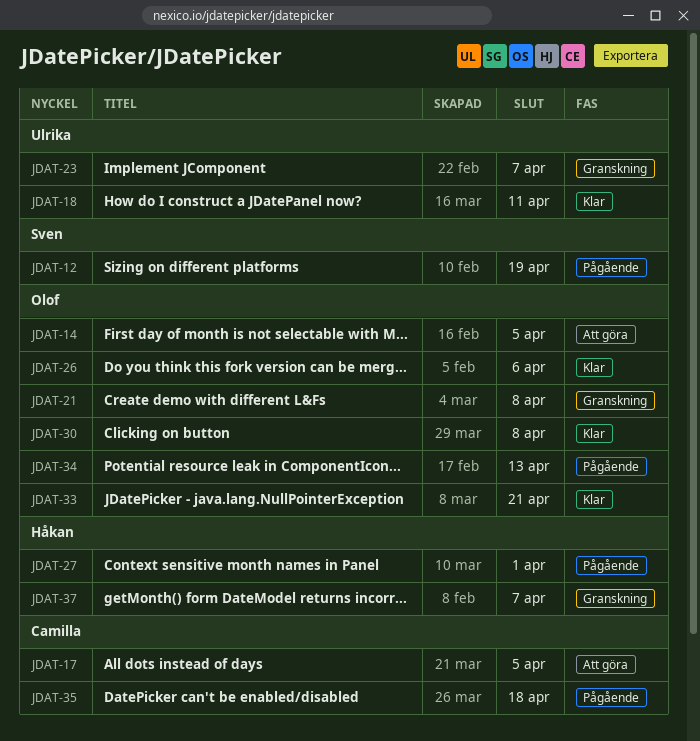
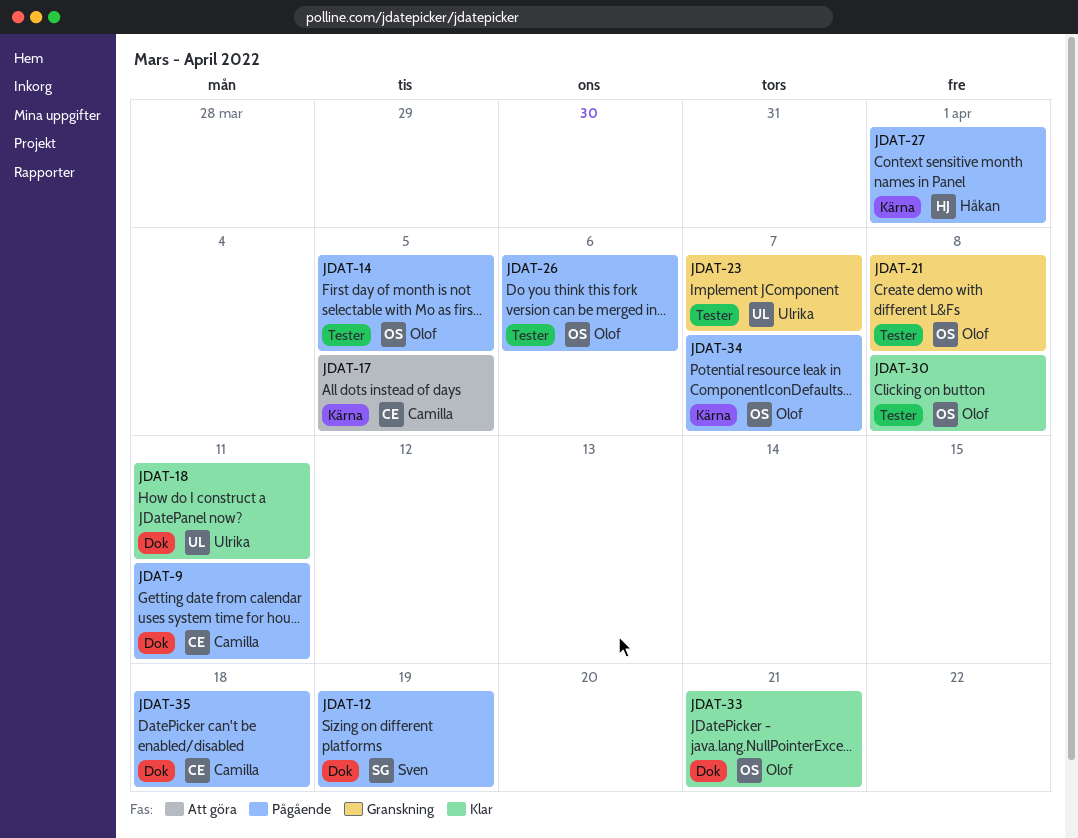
JDAT-9: none -> present
JDAT-14, status: Att göra -> Pågående
JDAT-26, status: Klar -> Pågående
JDAT-34, due: Apr 13 -> Apr 7
JDAT-37: present -> none

